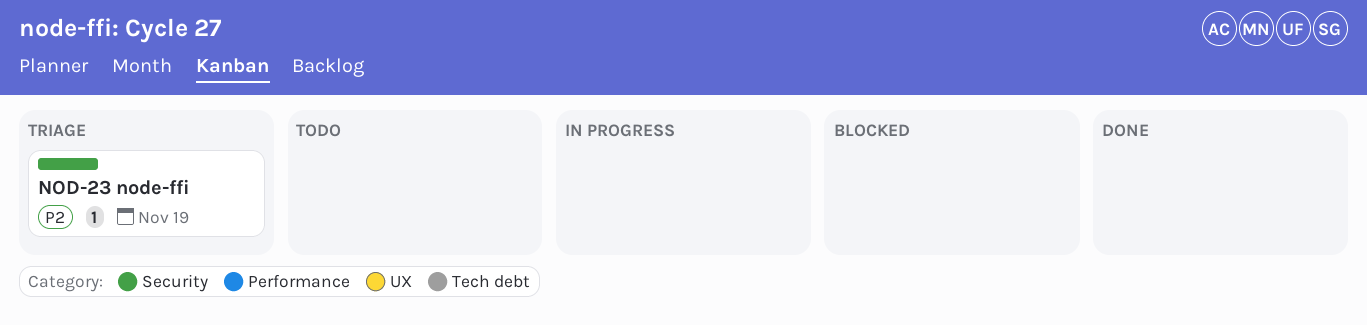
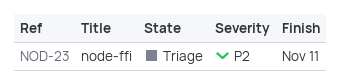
NOD-23, due: Nov 19 -> Nov 11

